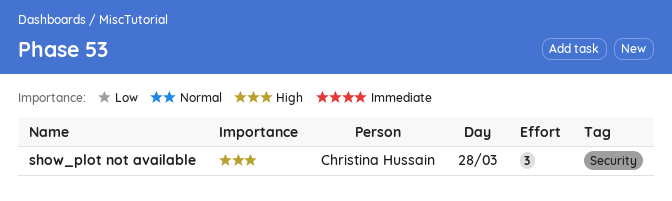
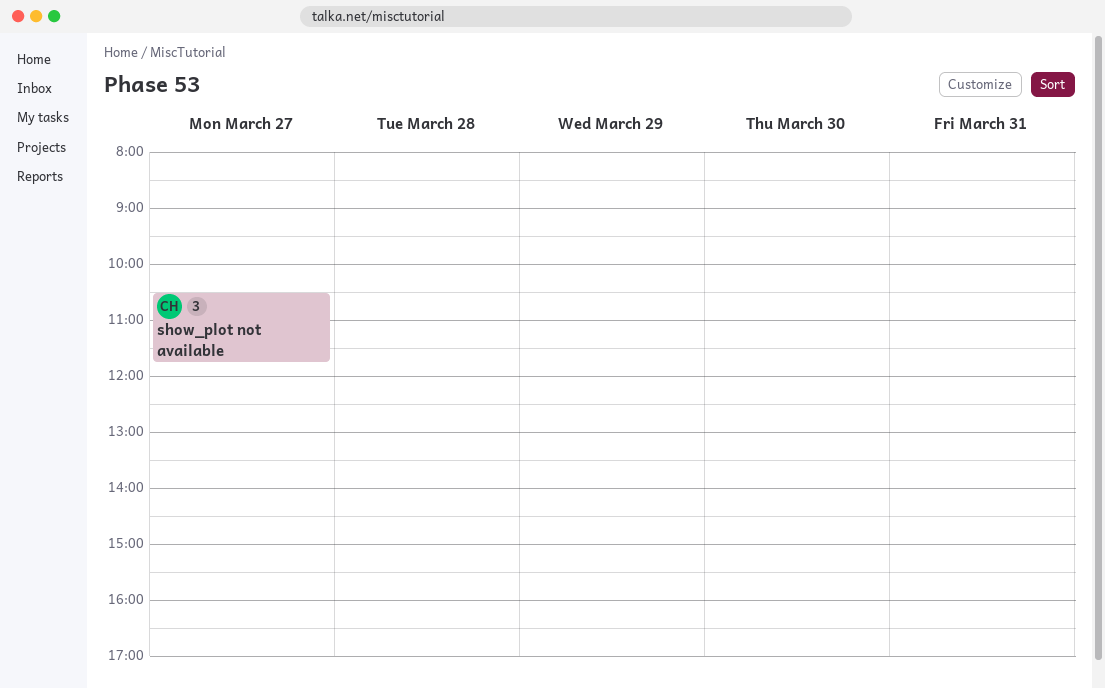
show_plot not available, day: Mar 28 -> Mar 27

